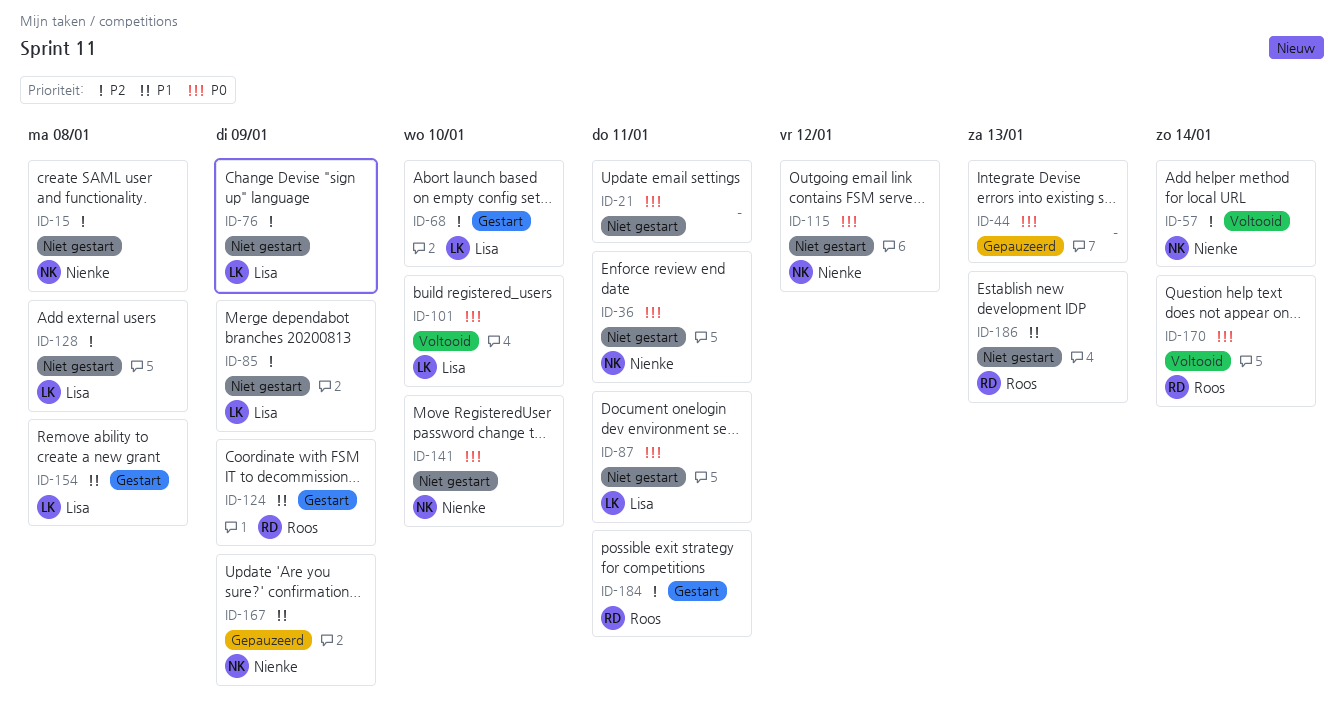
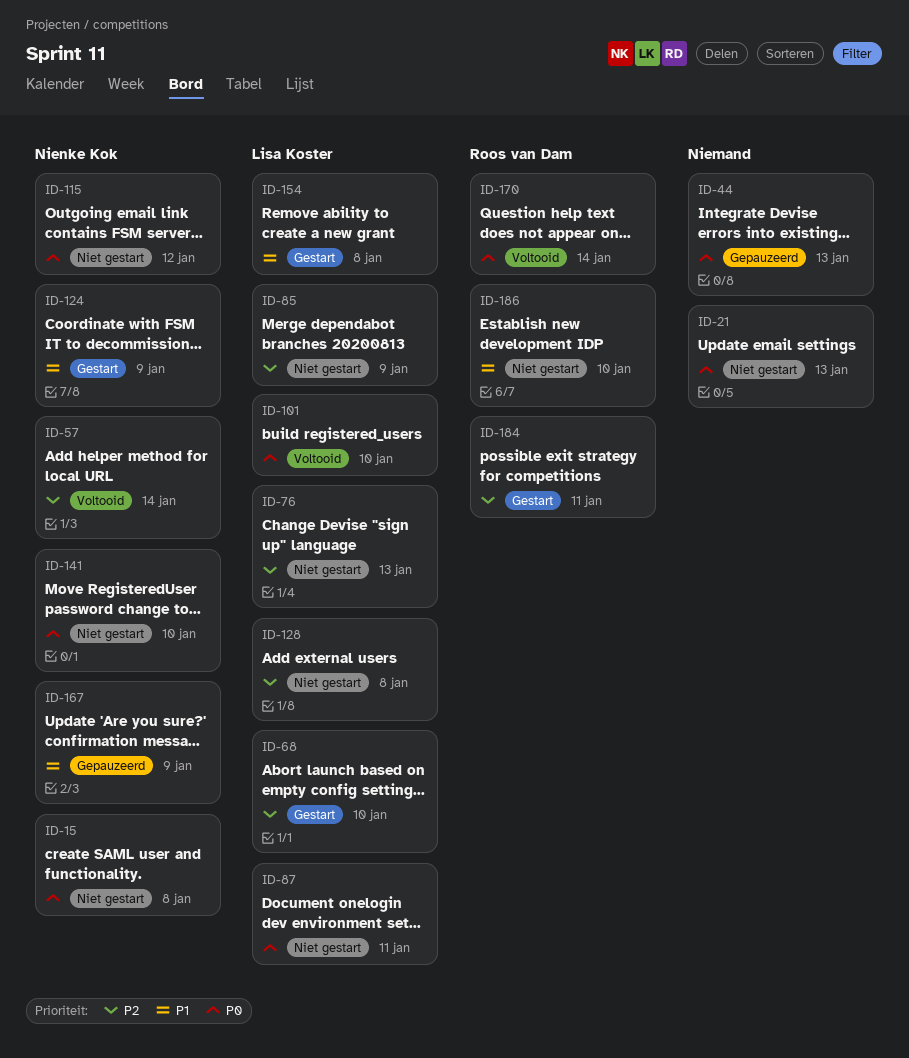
ID-15, priority: P2 -> P0
ID-21, due: Jan 11 -> Jan 13
ID-36: present -> none
ID-76, due: Jan 9 -> Jan 13
ID-124, owner: Roos van Dam -> Nienke Kok
ID-186, due: Jan 13 -> Jan 10

